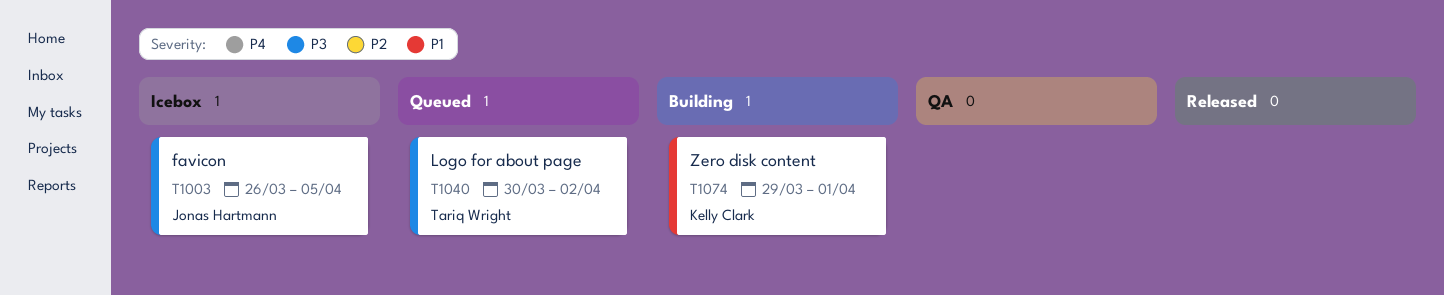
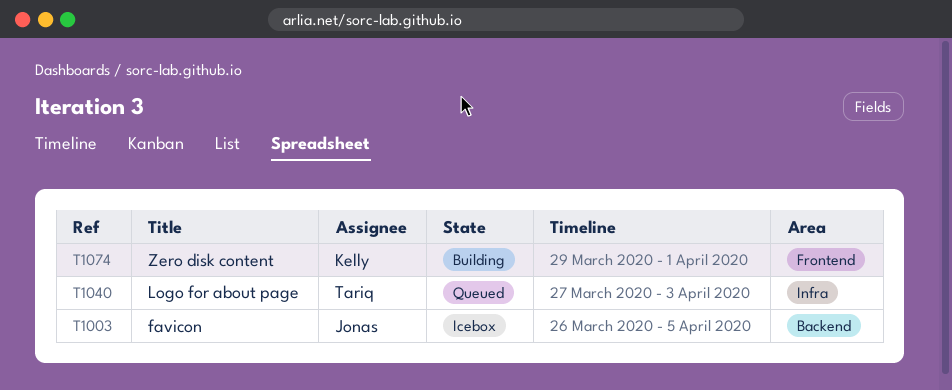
T1040, start: Mar 30 -> Mar 27
T1040, due: Apr 2 -> Apr 3

